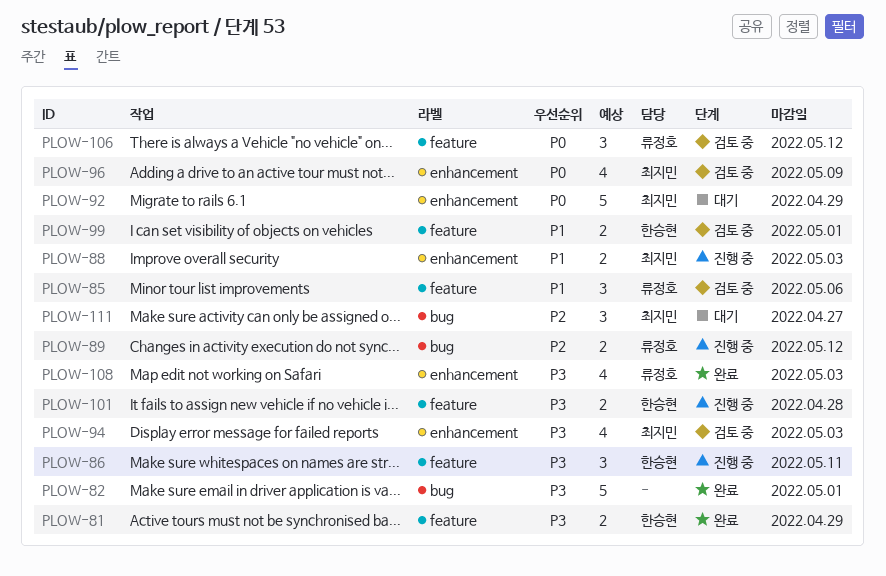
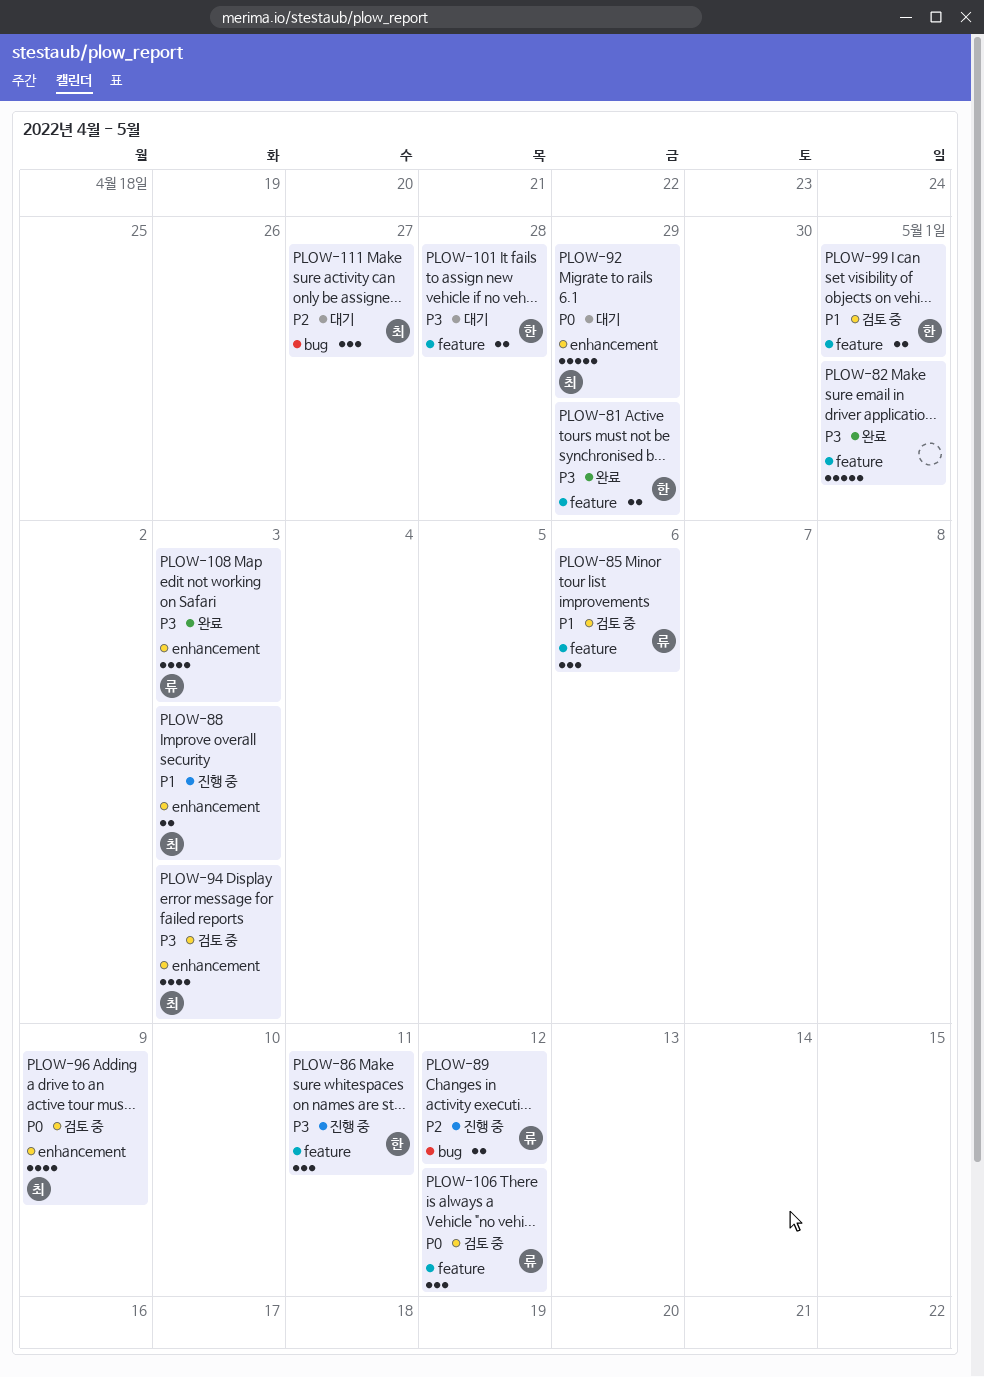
PLOW-82, label: bug -> feature
PLOW-101, status: 진행 중 -> 대기

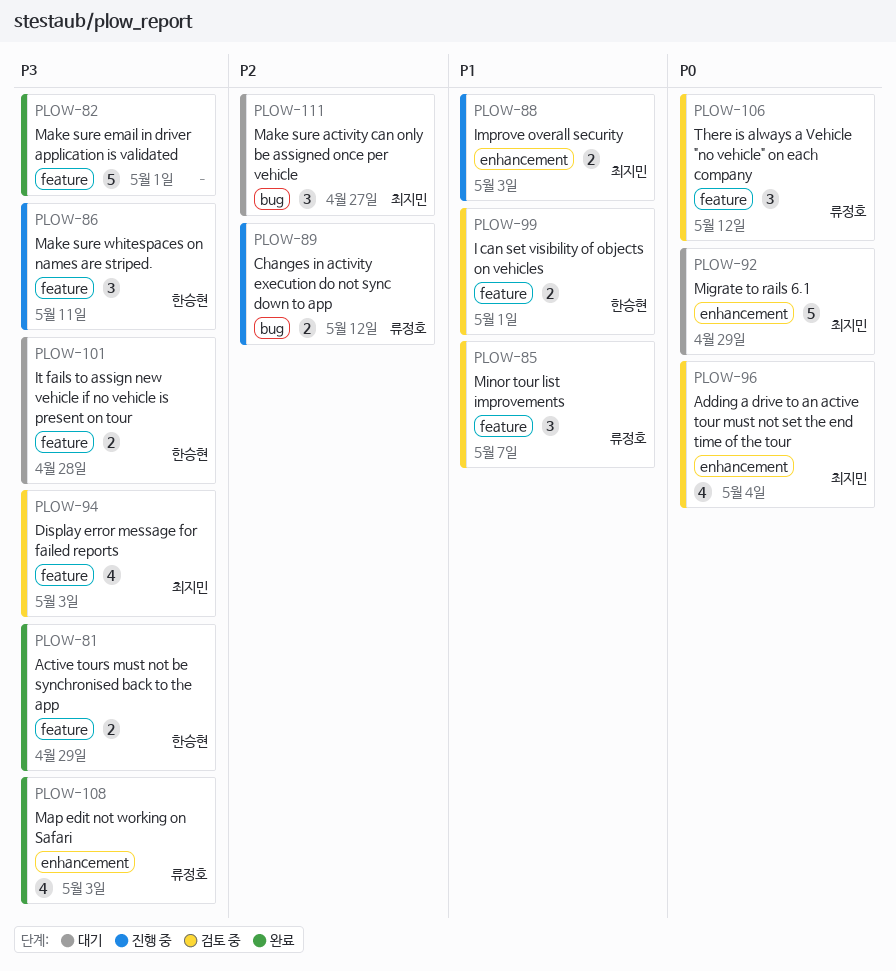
PLOW-85, due: May 6 -> May 7
PLOW-94, label: enhancement -> feature
PLOW-96, due: May 9 -> May 4

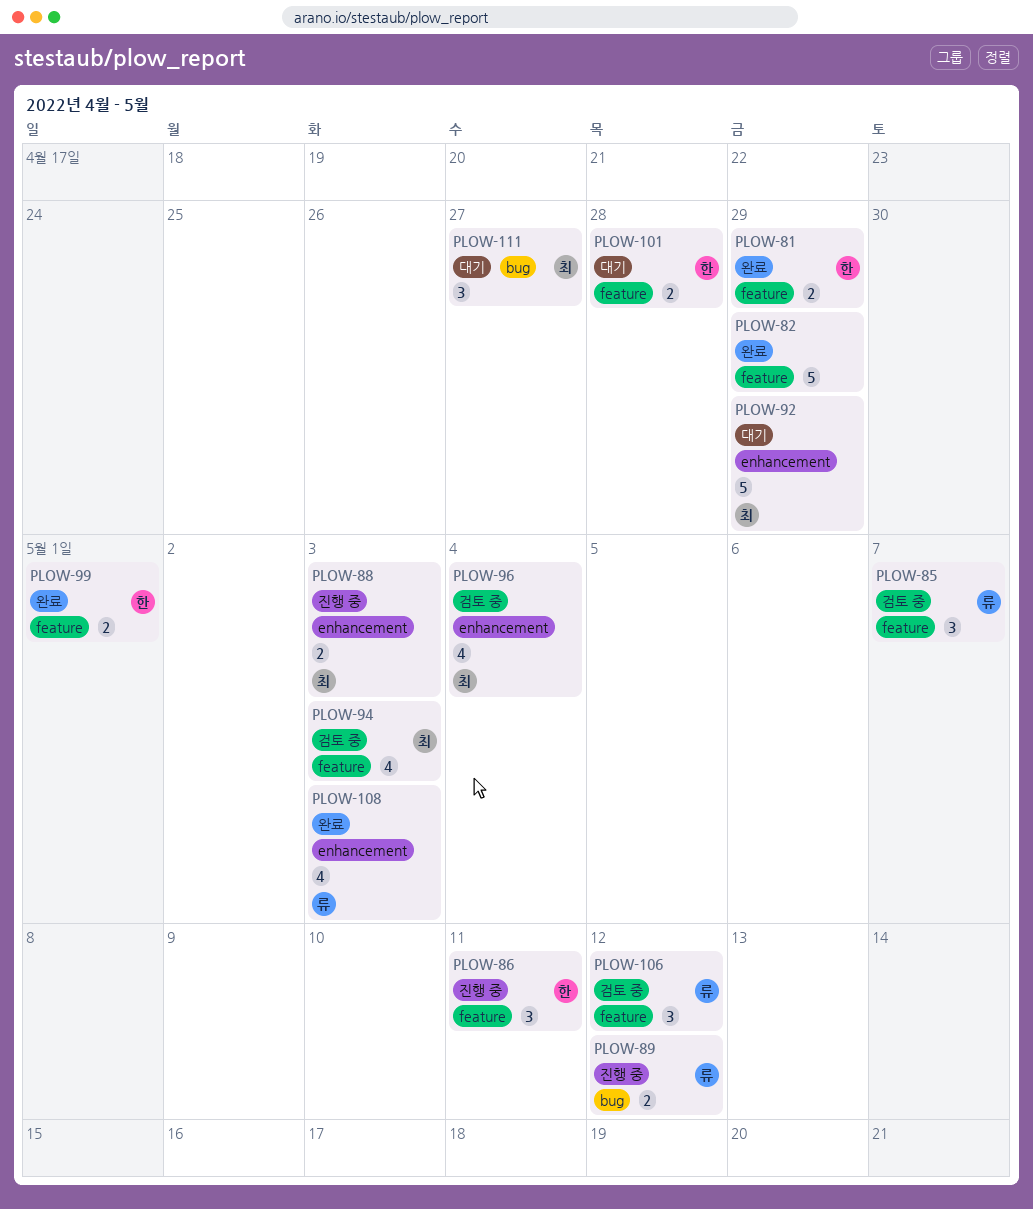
PLOW-82, due: May 1 -> Apr 29
PLOW-99, status: 검토 중 -> 완료

